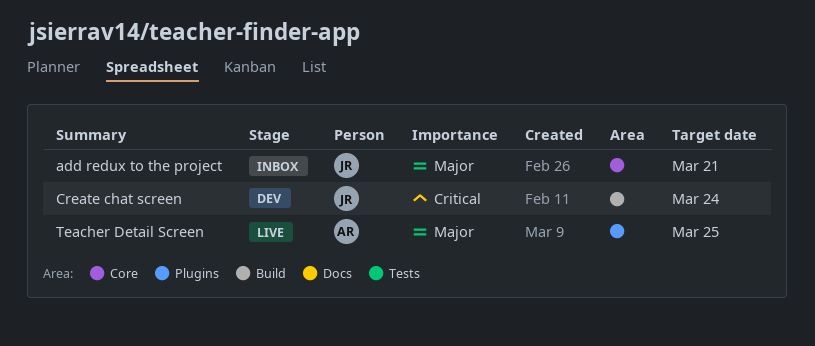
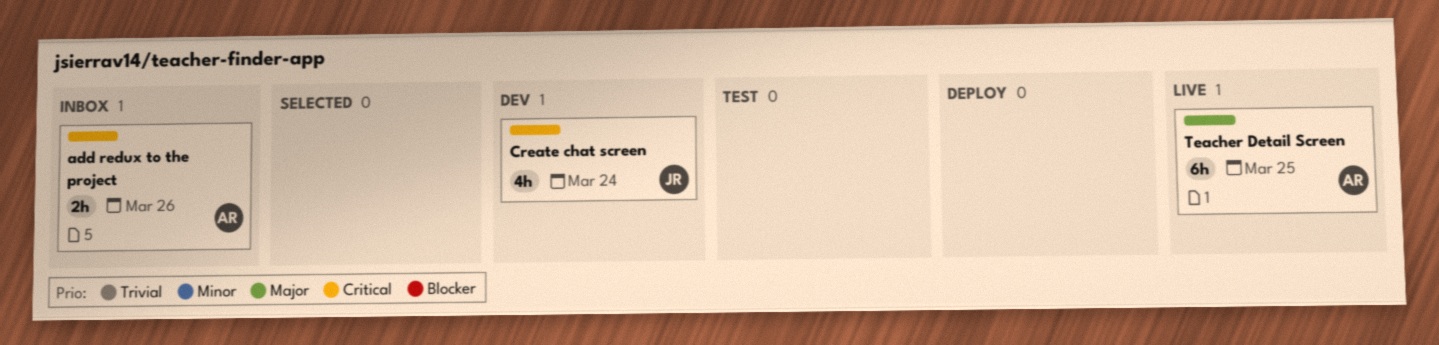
add redux to the project, owner: JR -> AR
add redux to the project, priority: Major -> Critical
add redux to the project, due: Mar 21 -> Mar 26

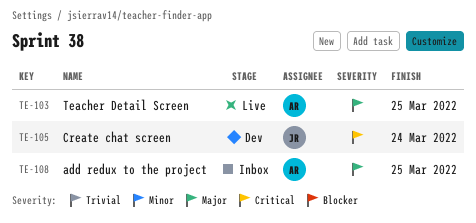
add redux to the project, priority: Critical -> Major
add redux to the project, due: Mar 26 -> Mar 25

